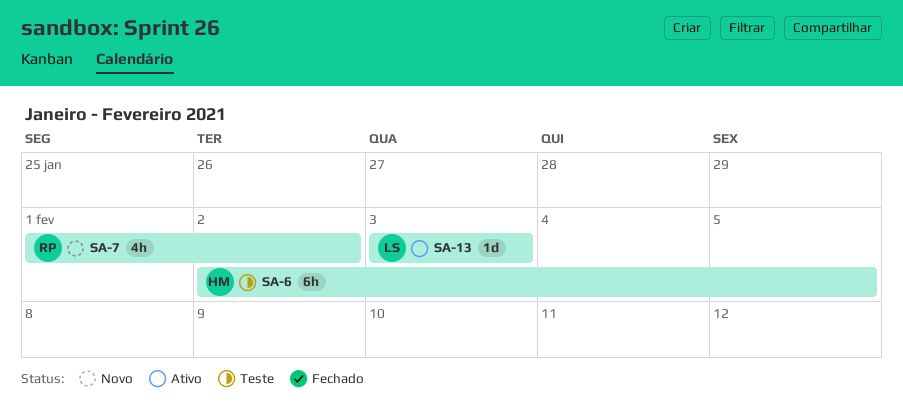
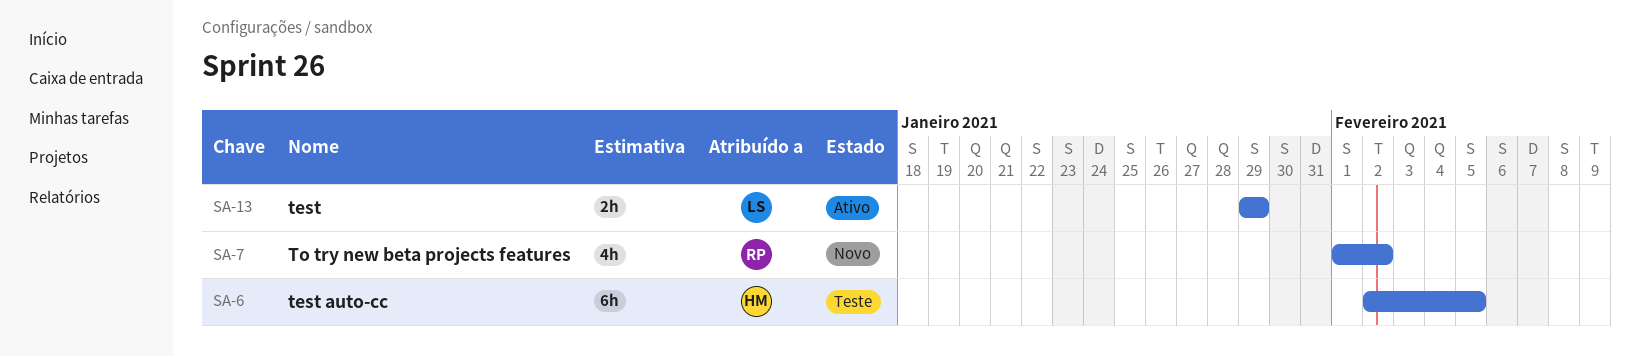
SA-13, estimate: 1d -> 2h
SA-13, start: Feb 3 -> Jan 29
SA-13, due: Feb 3 -> Jan 29

